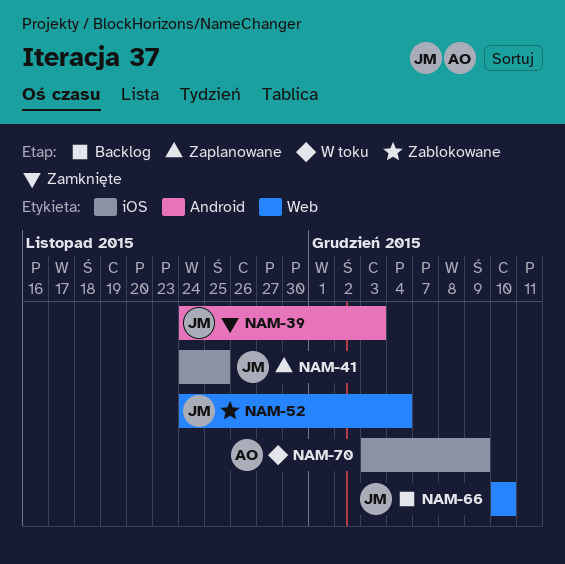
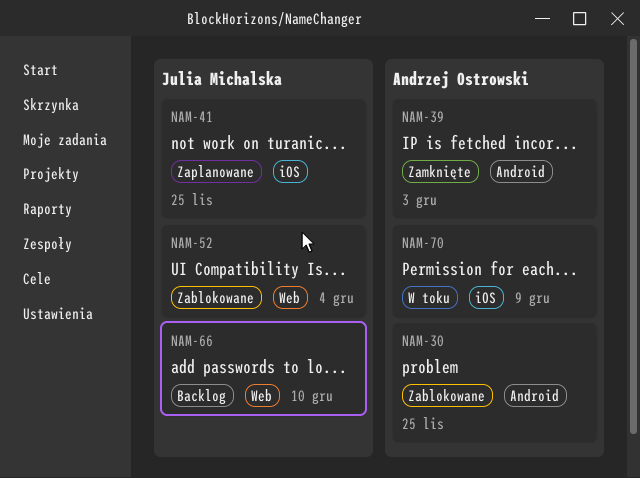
NAM-30: none -> present
NAM-39, owner: Julia Michalska -> Andrzej Ostrowski

